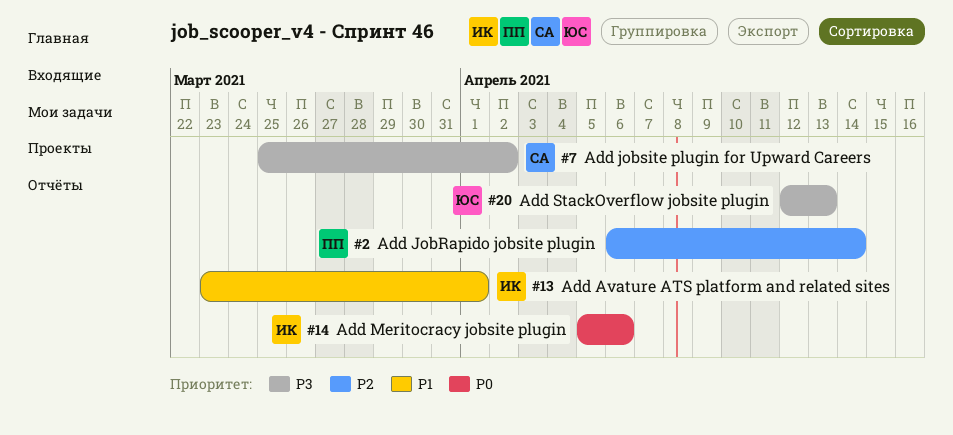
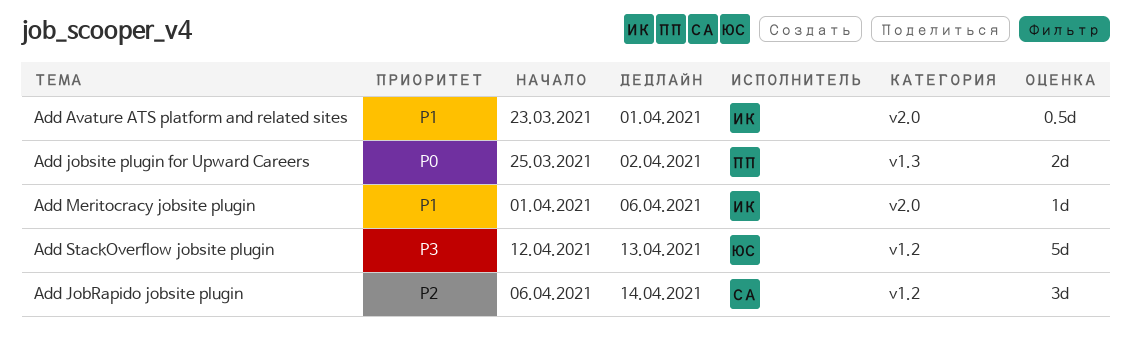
Add JobRapido jobsite plugin, owner: ПП -> СА
Add jobsite plugin for Upward Careers, owner: СА -> ПП
Add jobsite plugin for Upward Careers, priority: P3 -> P0
Add Meritocracy jobsite plugin, priority: P0 -> P1
Add Meritocracy jobsite plugin, start: Apr 5 -> Apr 1

